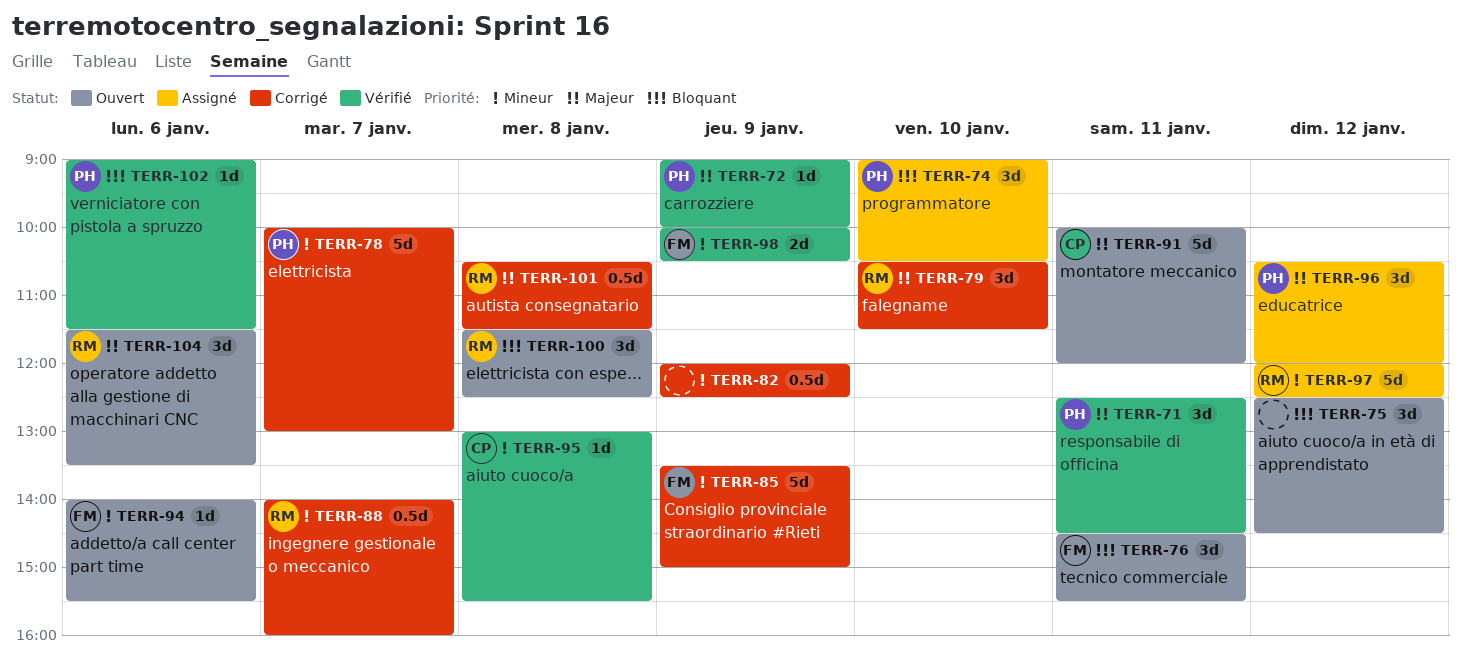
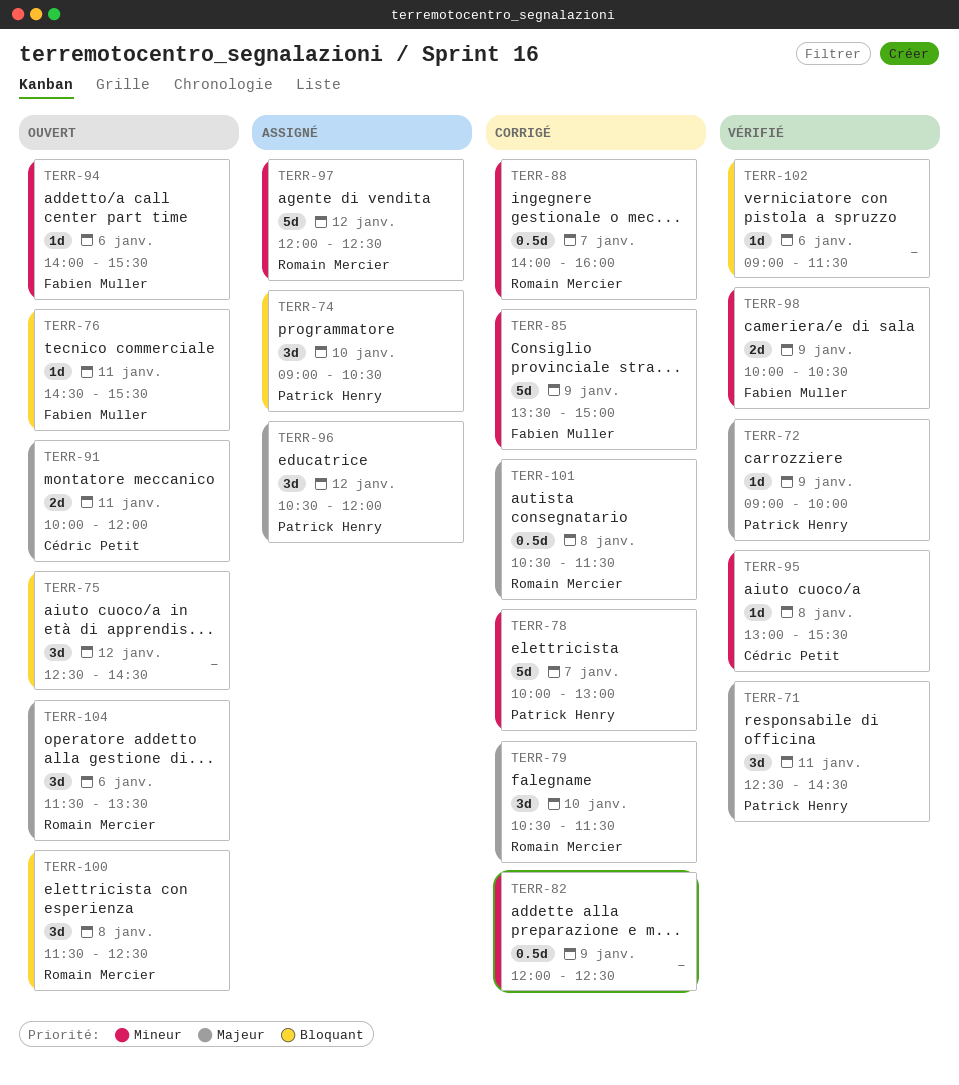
TERR-76, estimate: 3d -> 1d
TERR-91, estimate: 5d -> 2d
TERR-102, owner: Patrick Henry -> none

